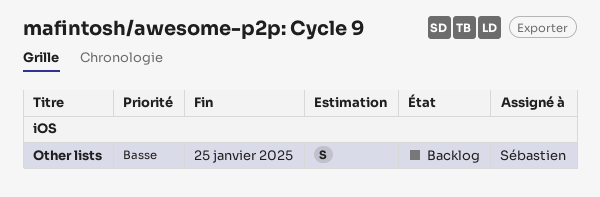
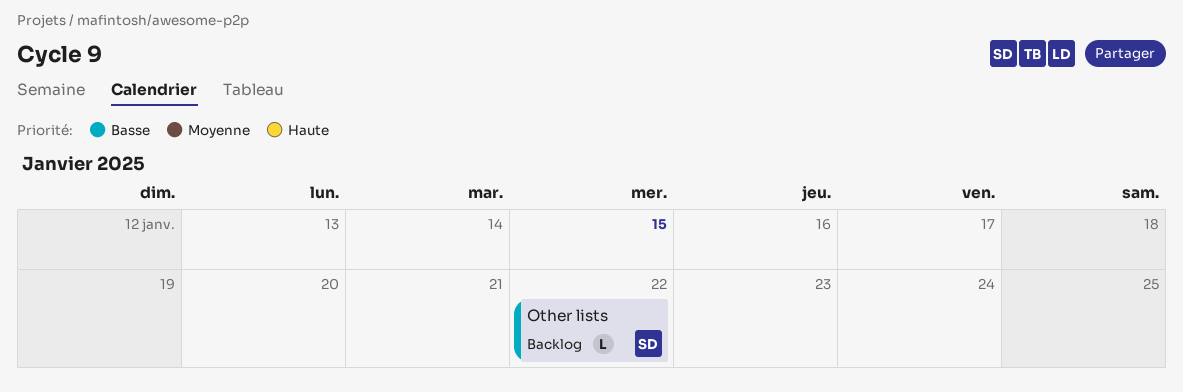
Other lists, estimate: S -> L
Other lists, due: Jan 25 -> Jan 22

